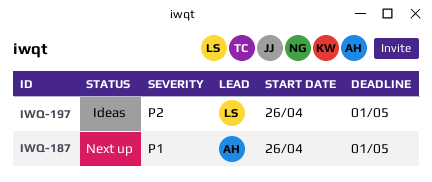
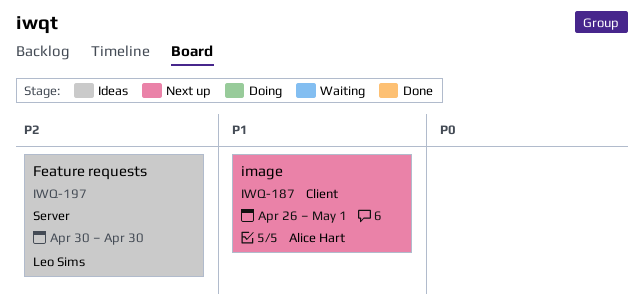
IWQ-197, start: Apr 26 -> Apr 30
IWQ-197, due: May 1 -> Apr 30

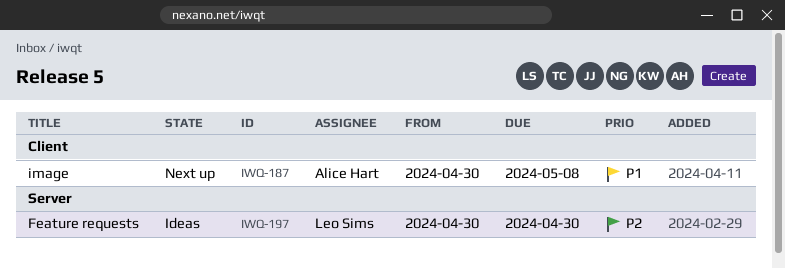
IWQ-187, start: Apr 26 -> Apr 30
IWQ-187, due: May 1 -> May 8

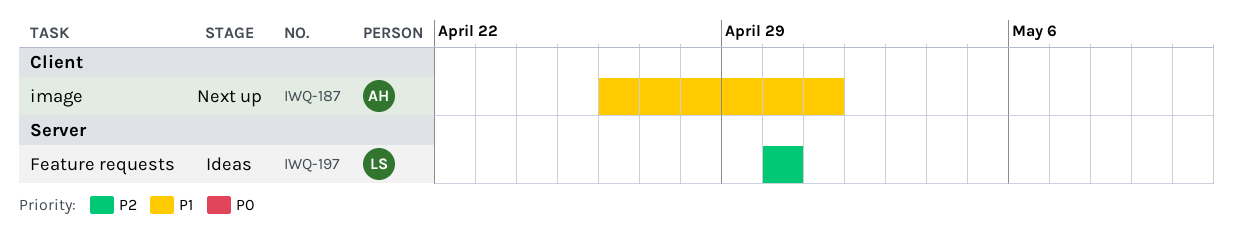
IWQ-187, start: Apr 30 -> Apr 26
IWQ-187, due: May 8 -> May 1

